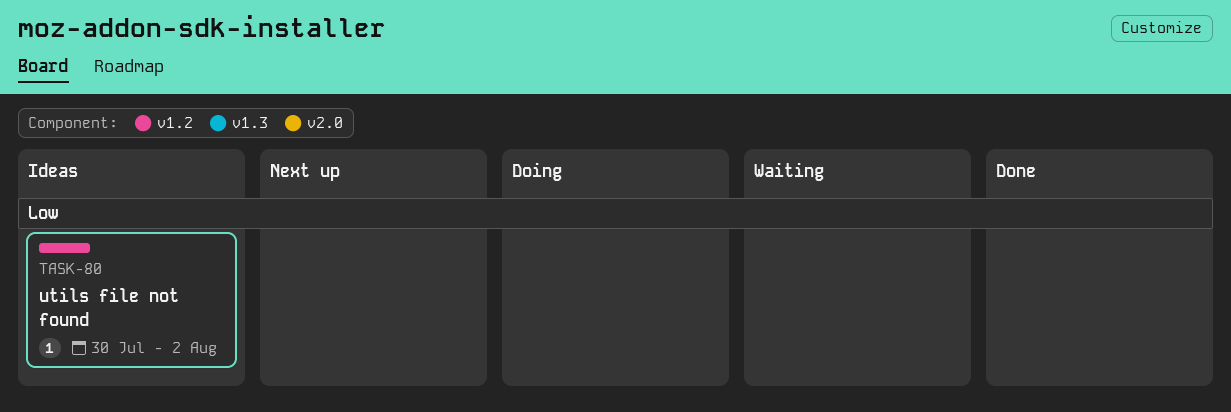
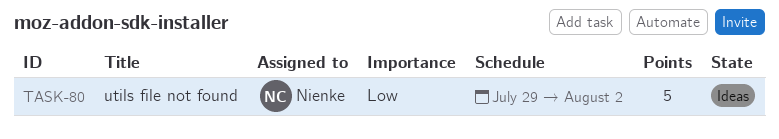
TASK-80, estimate: 1 -> 5
TASK-80, start: Jul 30 -> Jul 29

